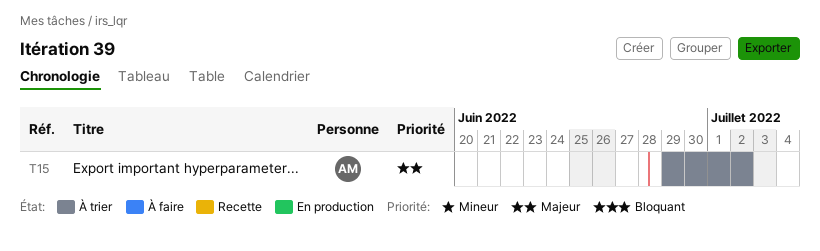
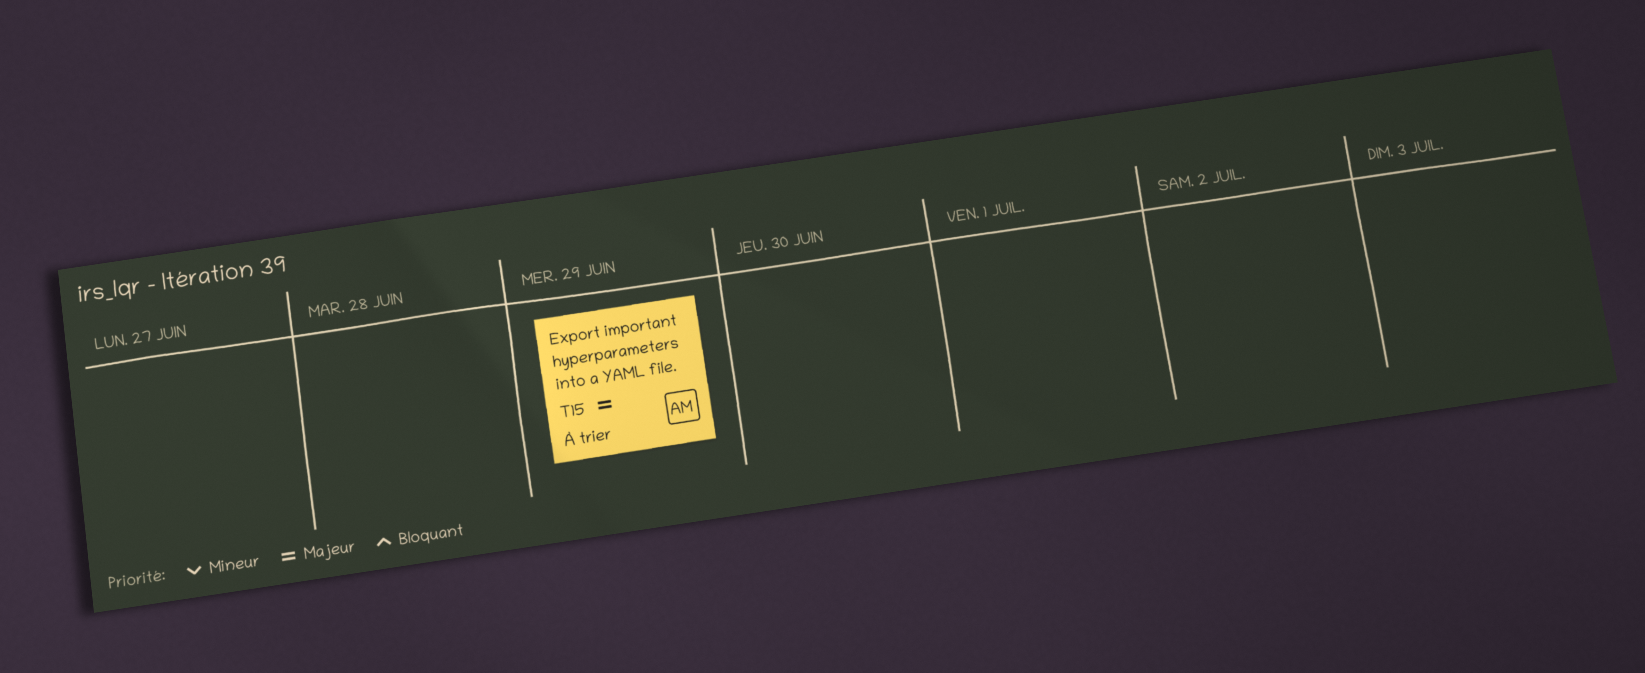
T15, due: Jul 2 -> Jun 29

